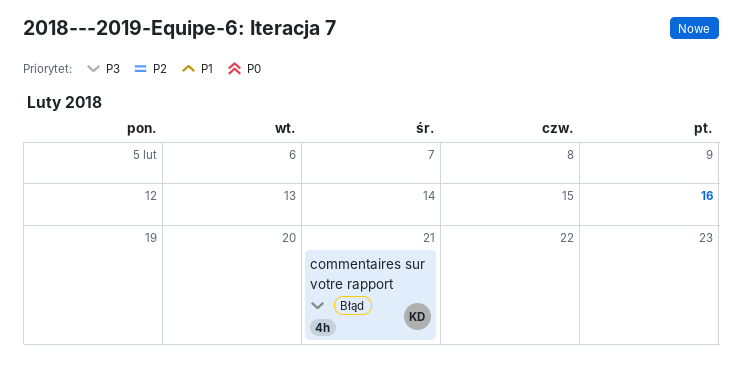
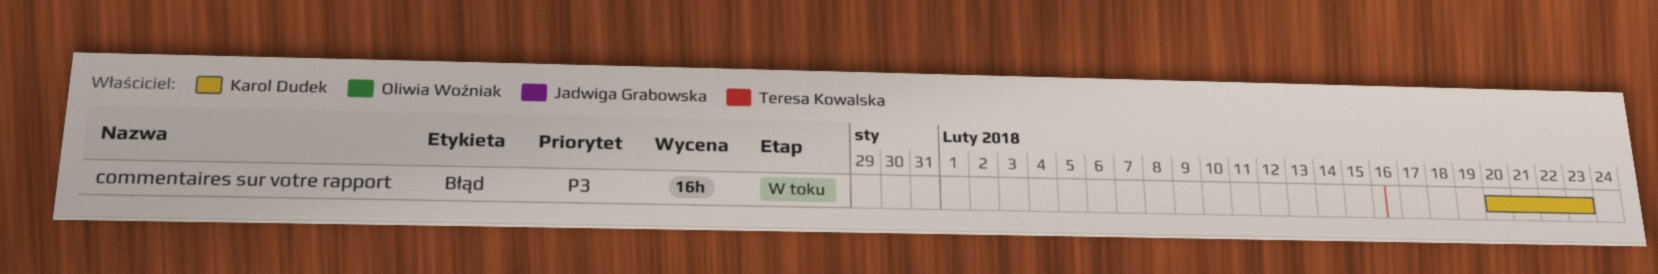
commentaires sur votre rapport, estimate: 4h -> 16h
commentaires sur votre rapport, due: Feb 21 -> Feb 23

